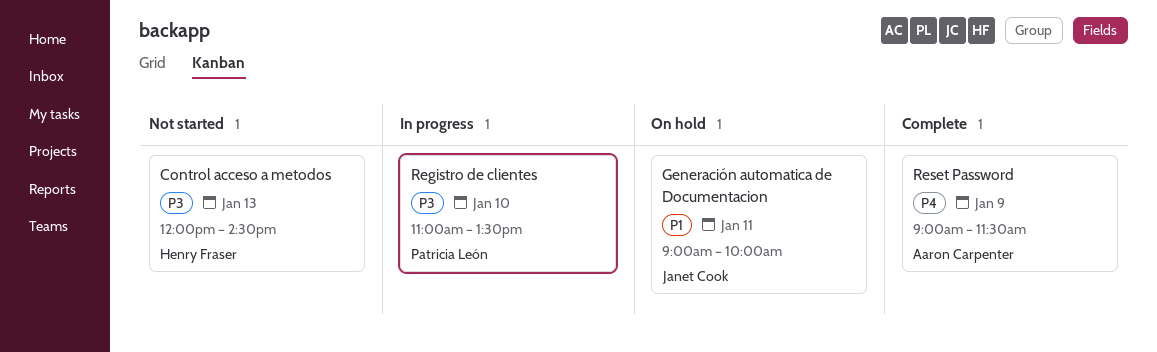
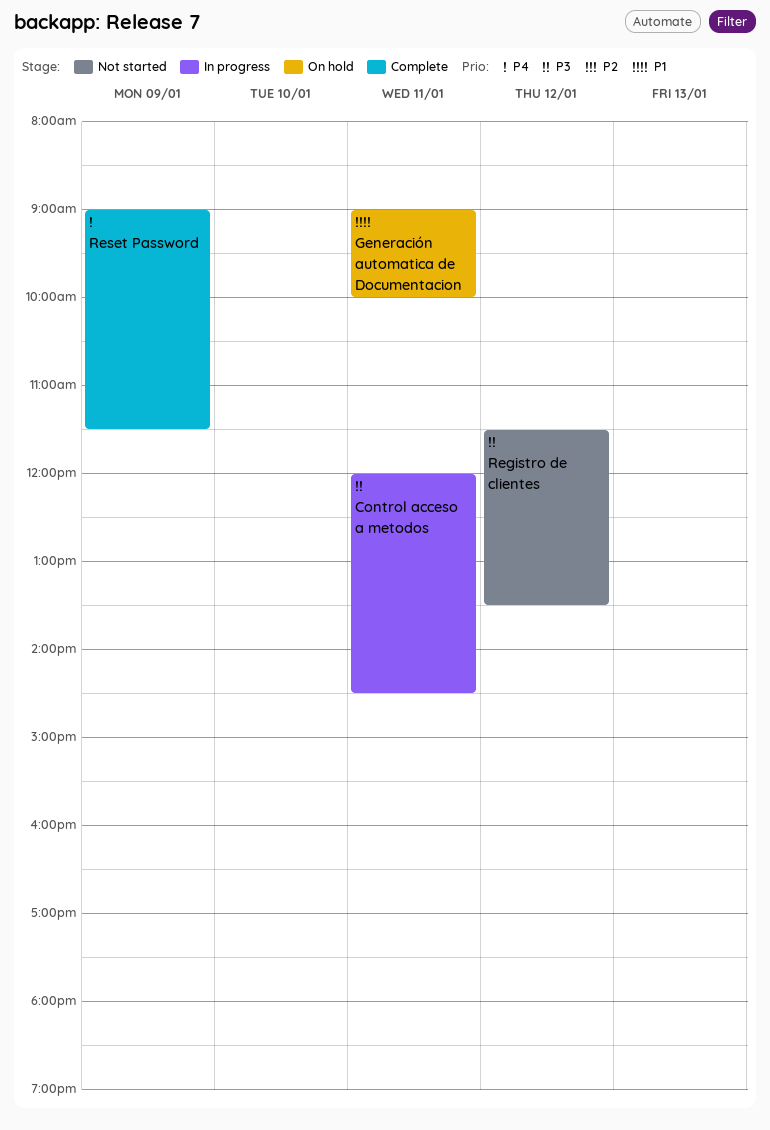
Control acceso a metodos, status: Not started -> In progress
Control acceso a metodos, day: Jan 13 -> Jan 11
Registro de clientes, status: In progress -> Not started
Registro de clientes, day: Jan 10 -> Jan 12
Registro de clientes, begins: 11:00 -> 11:30

